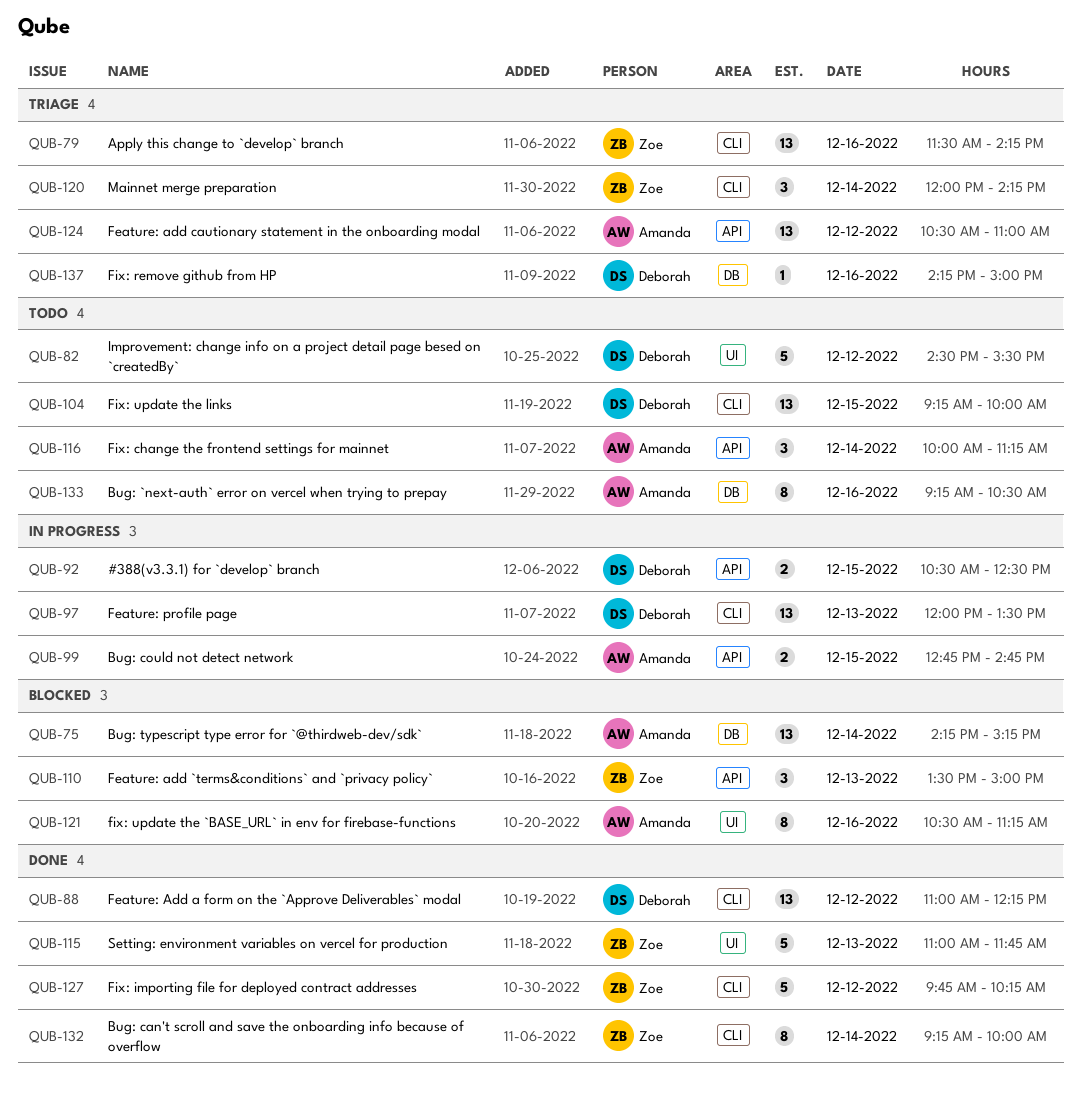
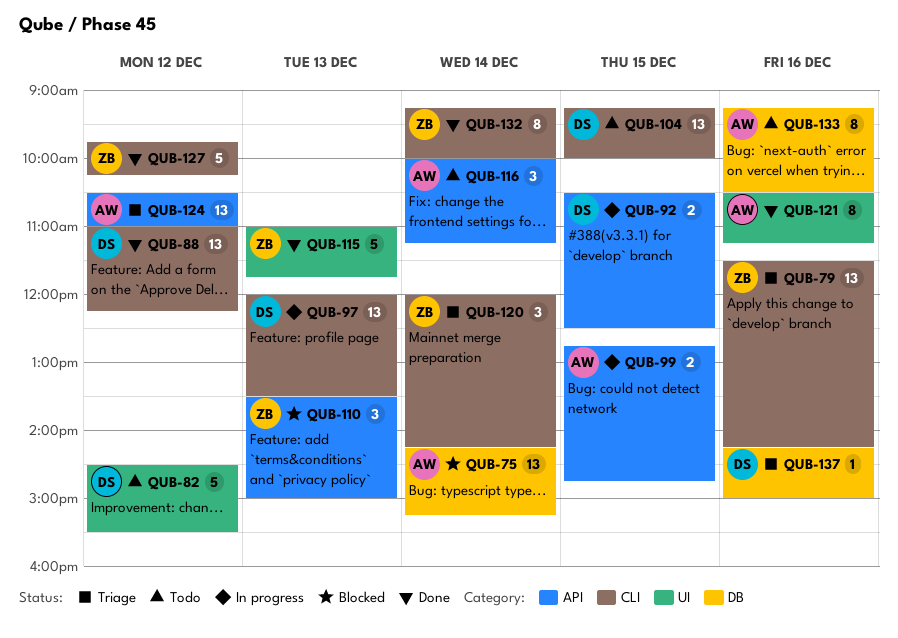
QUB-121, status: Blocked -> Done

